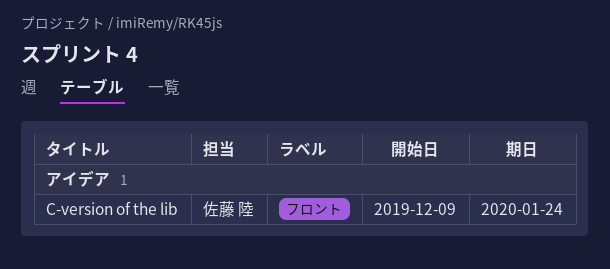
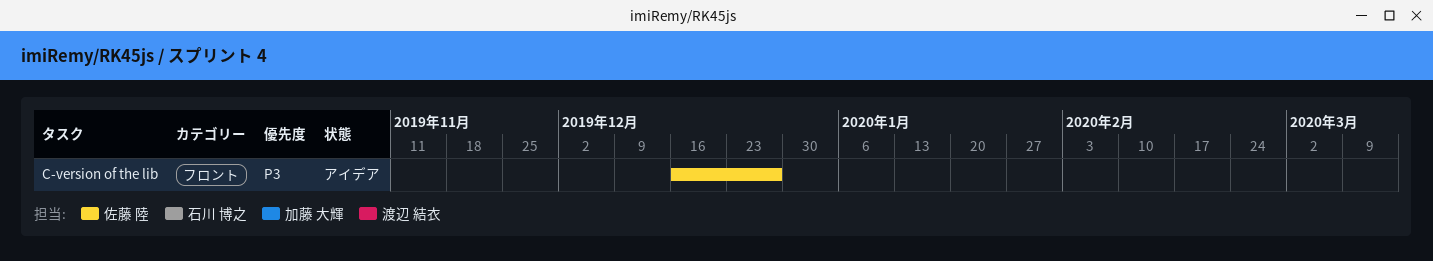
C-version of the lib, start: Dec 9 -> Dec 16
C-version of the lib, due: Jan 24 -> Dec 27

